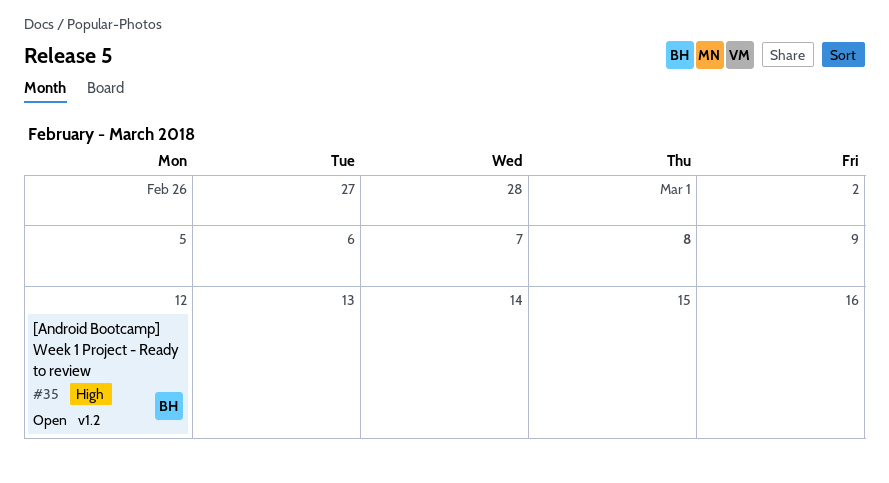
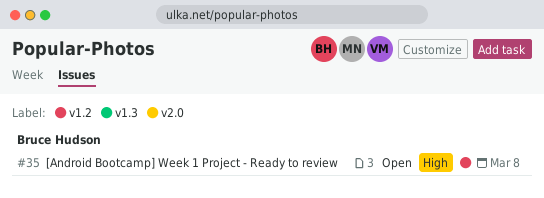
#35, due: Mar 12 -> Mar 8

